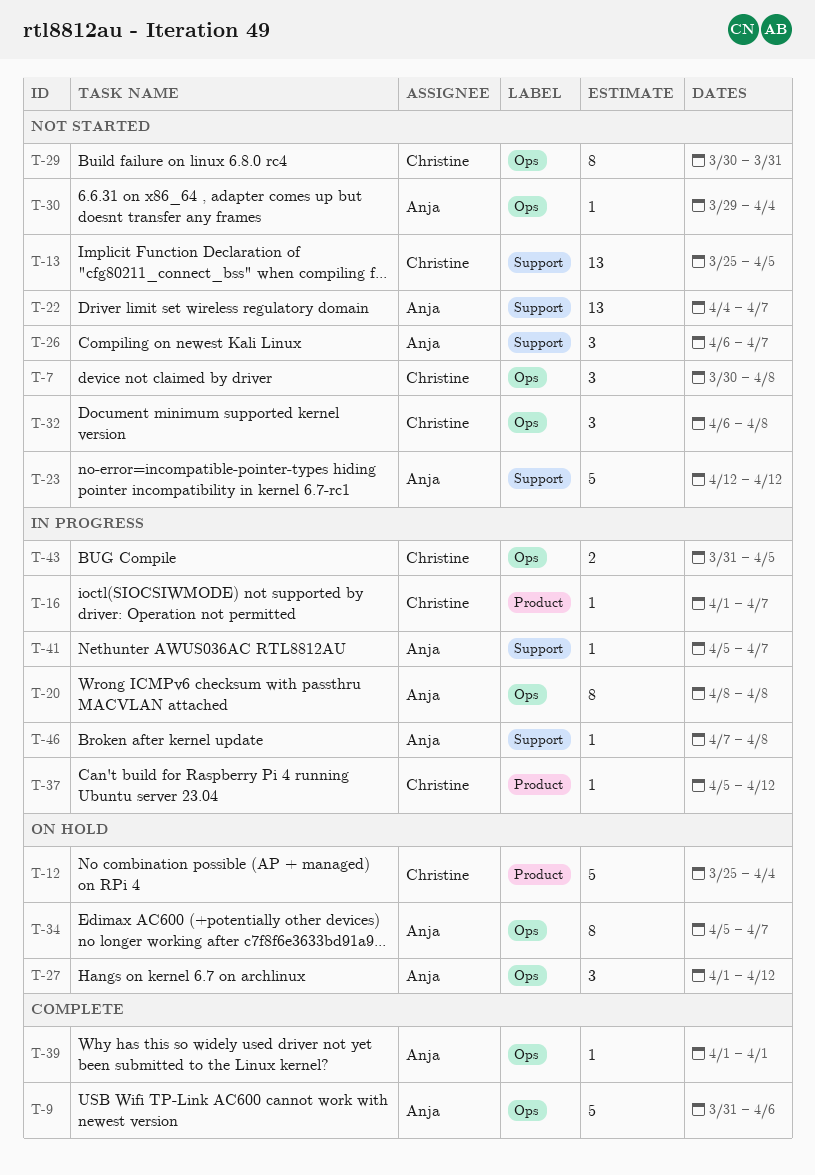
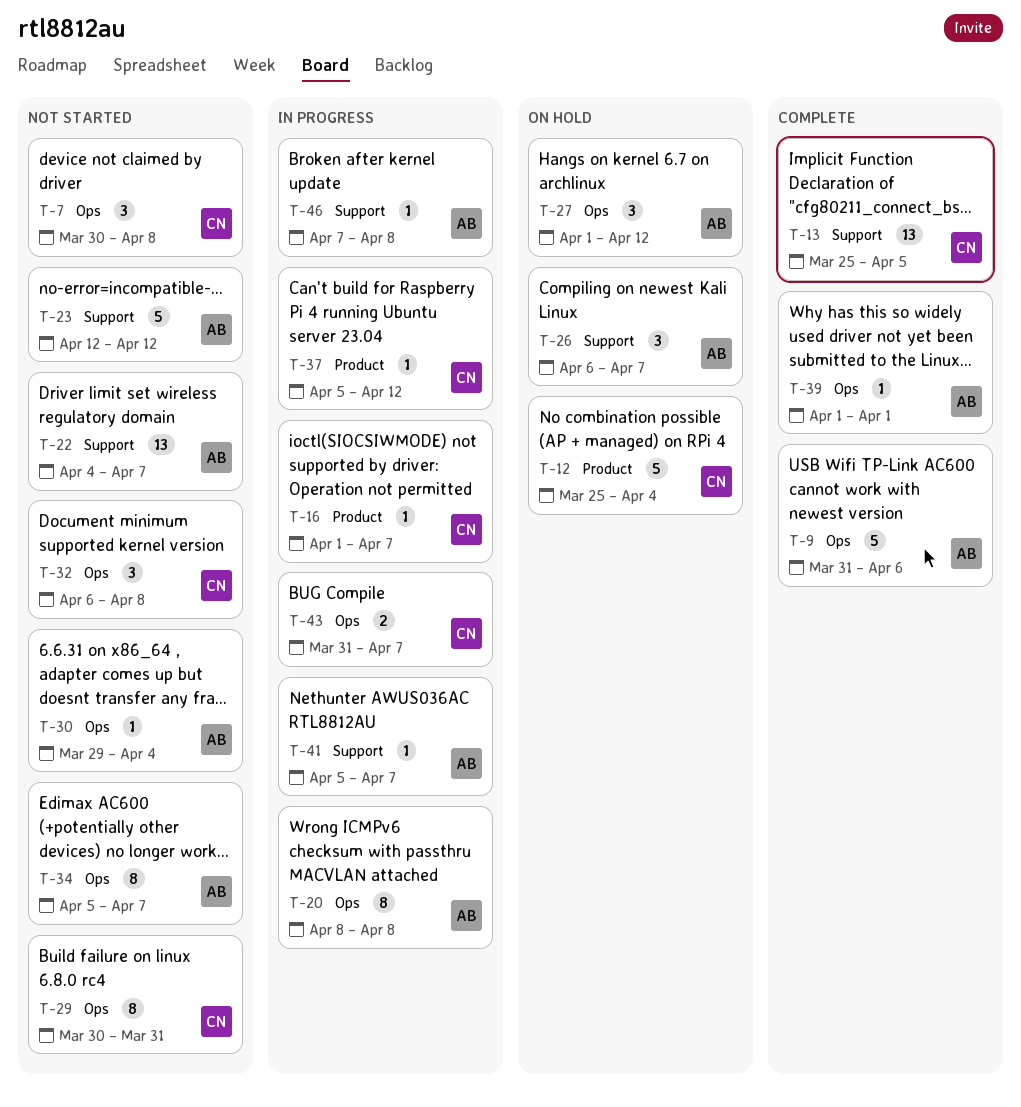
T-13, status: Not started -> Complete
T-26, status: Not started -> On hold
T-34, status: On hold -> Not started
T-43, due: Apr 5 -> Apr 7

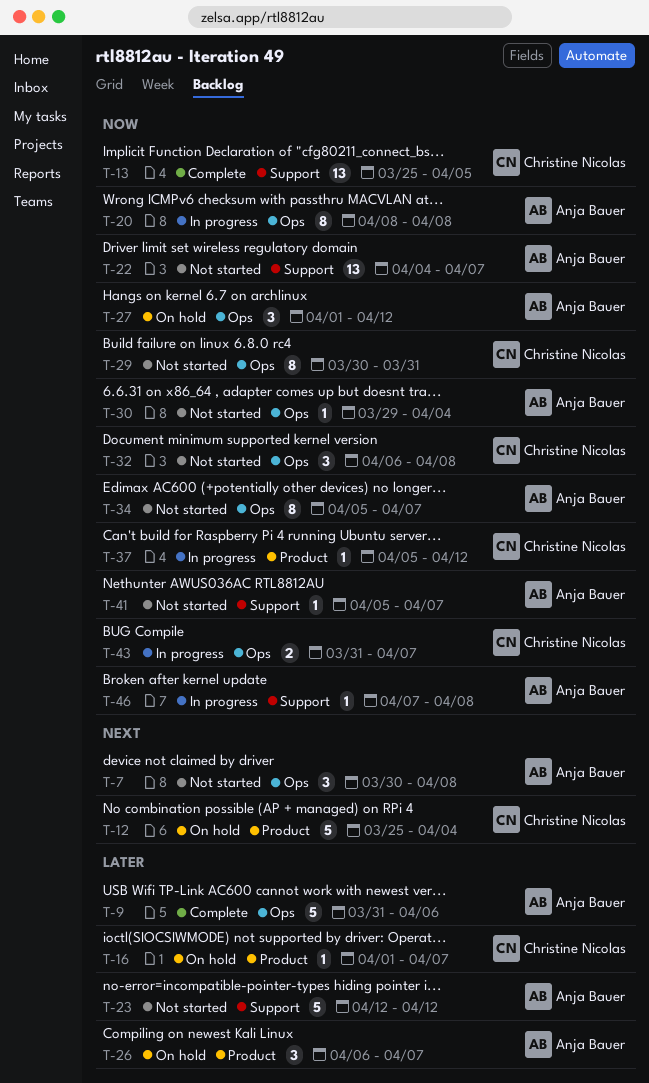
T-7, owner: Christine Nicolas -> Anja Bauer
T-16, status: In progress -> On hold
T-26, label: Support -> Product
T-39: present -> none
T-41, status: In progress -> Not started

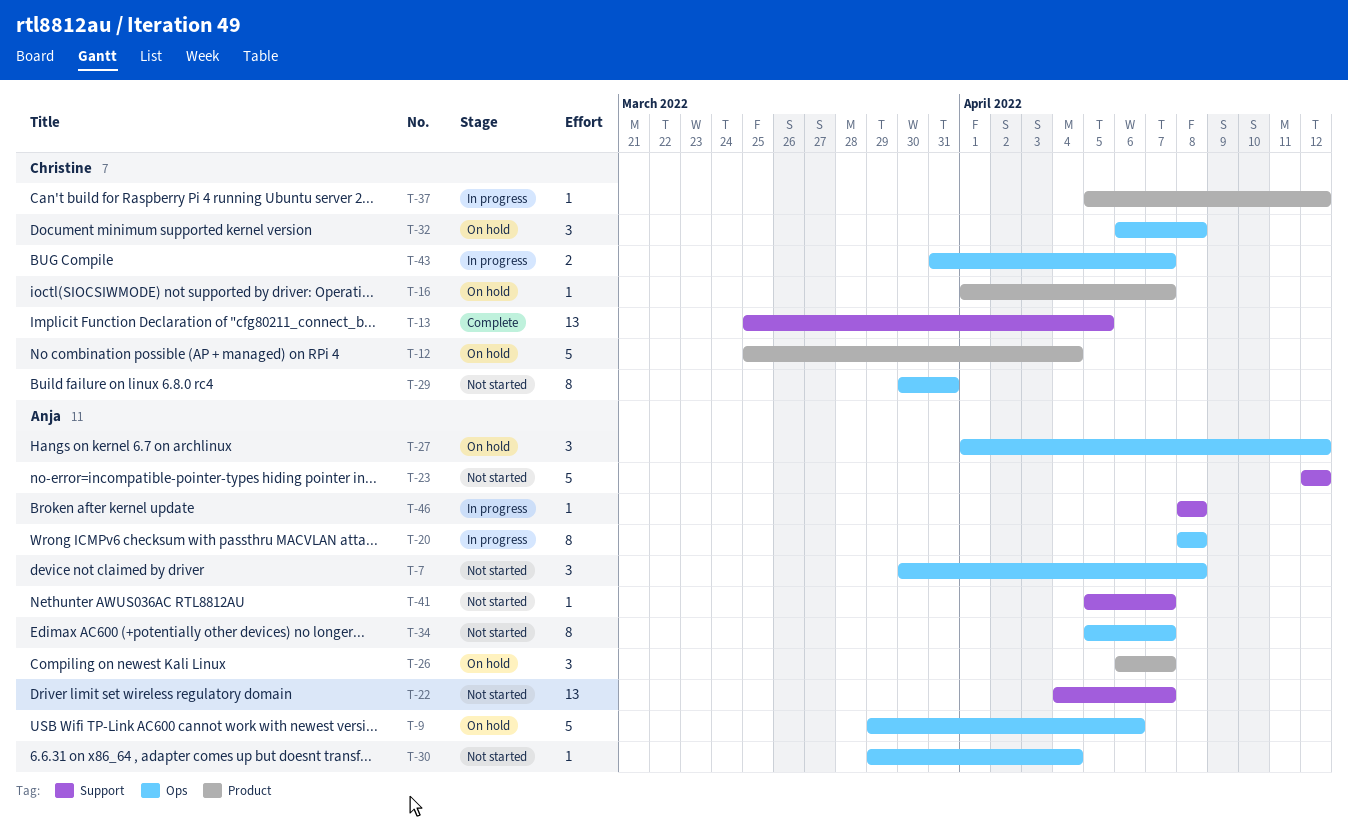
T-9, status: Complete -> On hold
T-9, start: Mar 31 -> Mar 29
T-32, status: Not started -> On hold
T-46, start: Apr 7 -> Apr 8

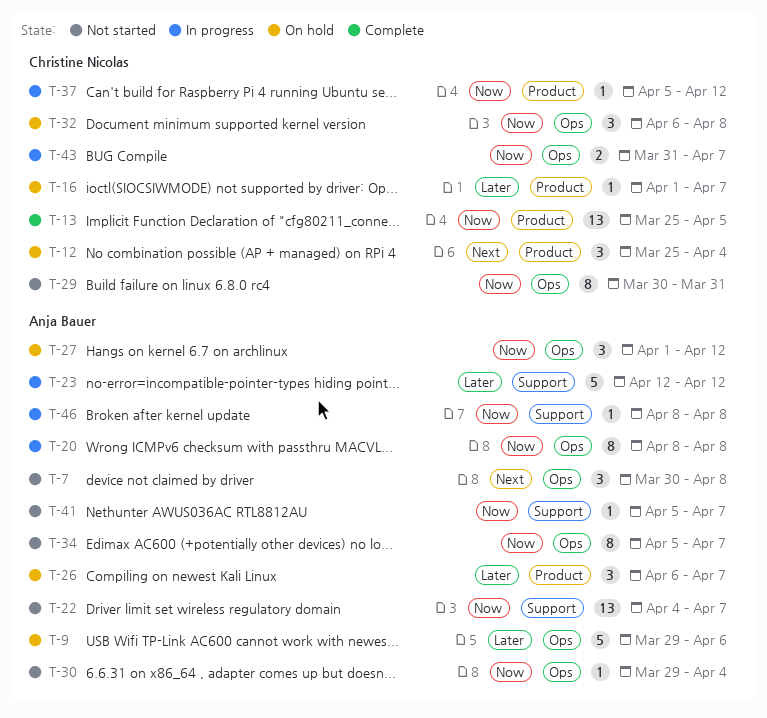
T-12, estimate: 5 -> 3
T-13, label: Support -> Product
T-23, status: Not started -> In progress

